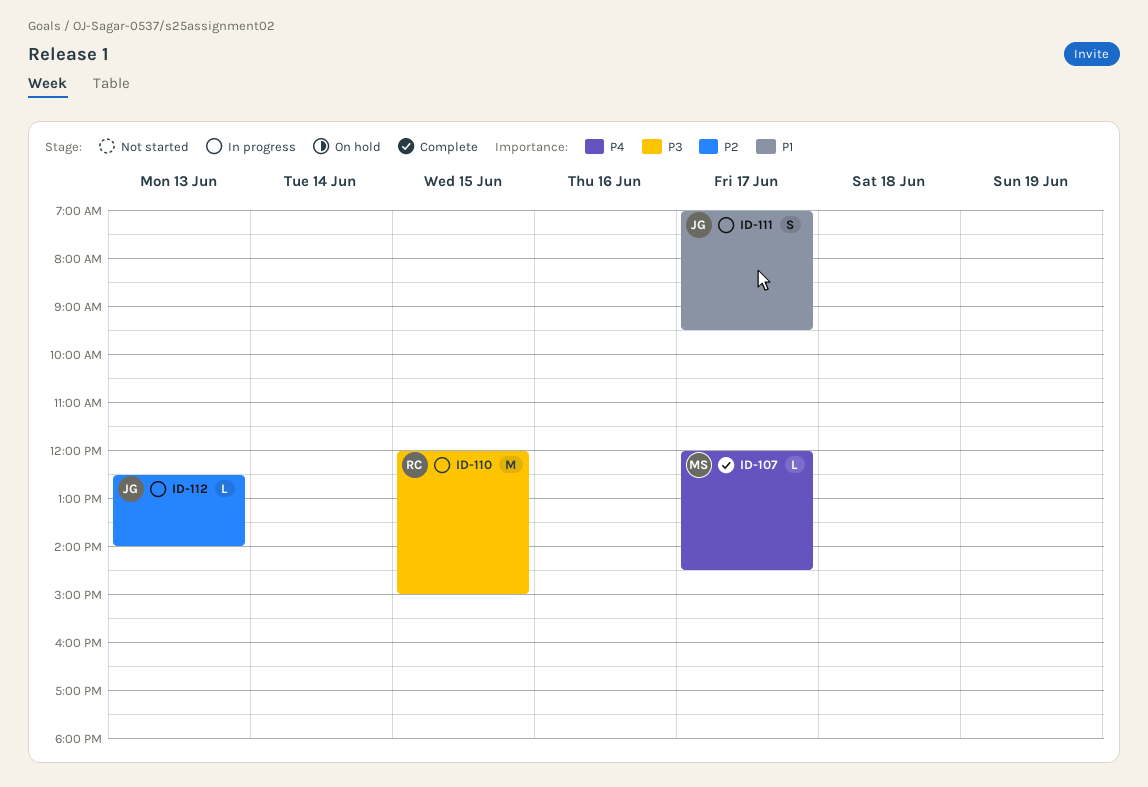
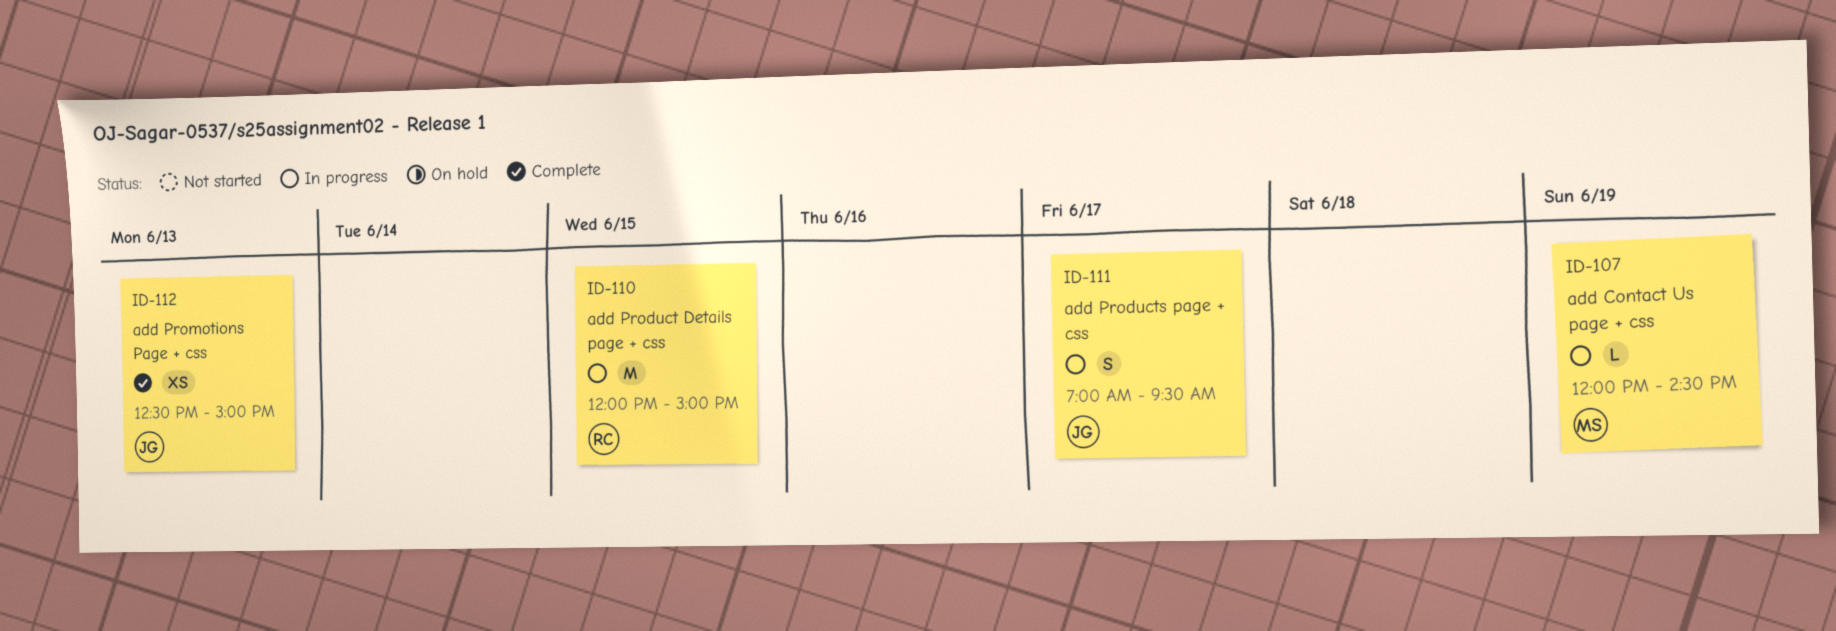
ID-107, status: Complete -> In progress
ID-107, day: Jun 17 -> Jun 19
ID-112, status: In progress -> Complete
ID-112, estimate: L -> XS
ID-112, ends: 14:00 -> 15:00

